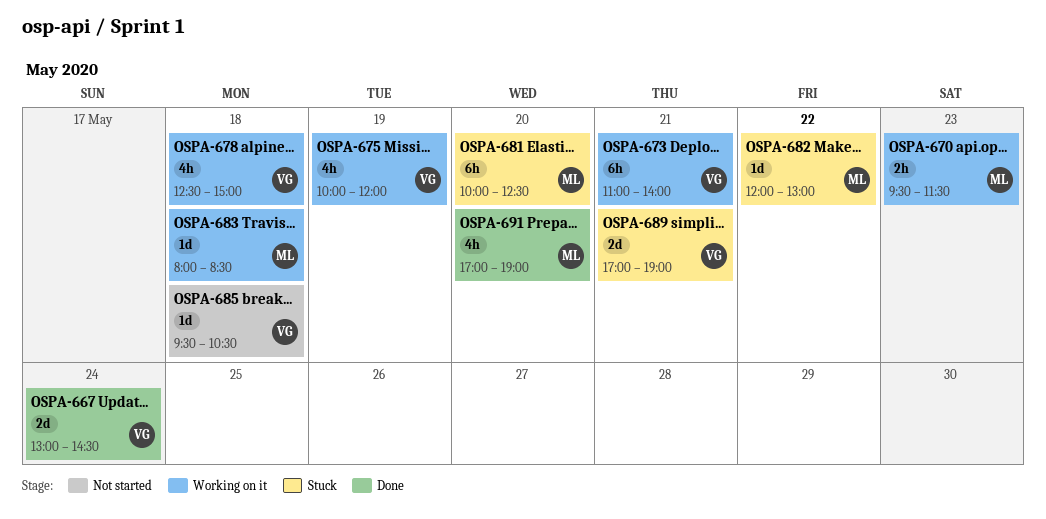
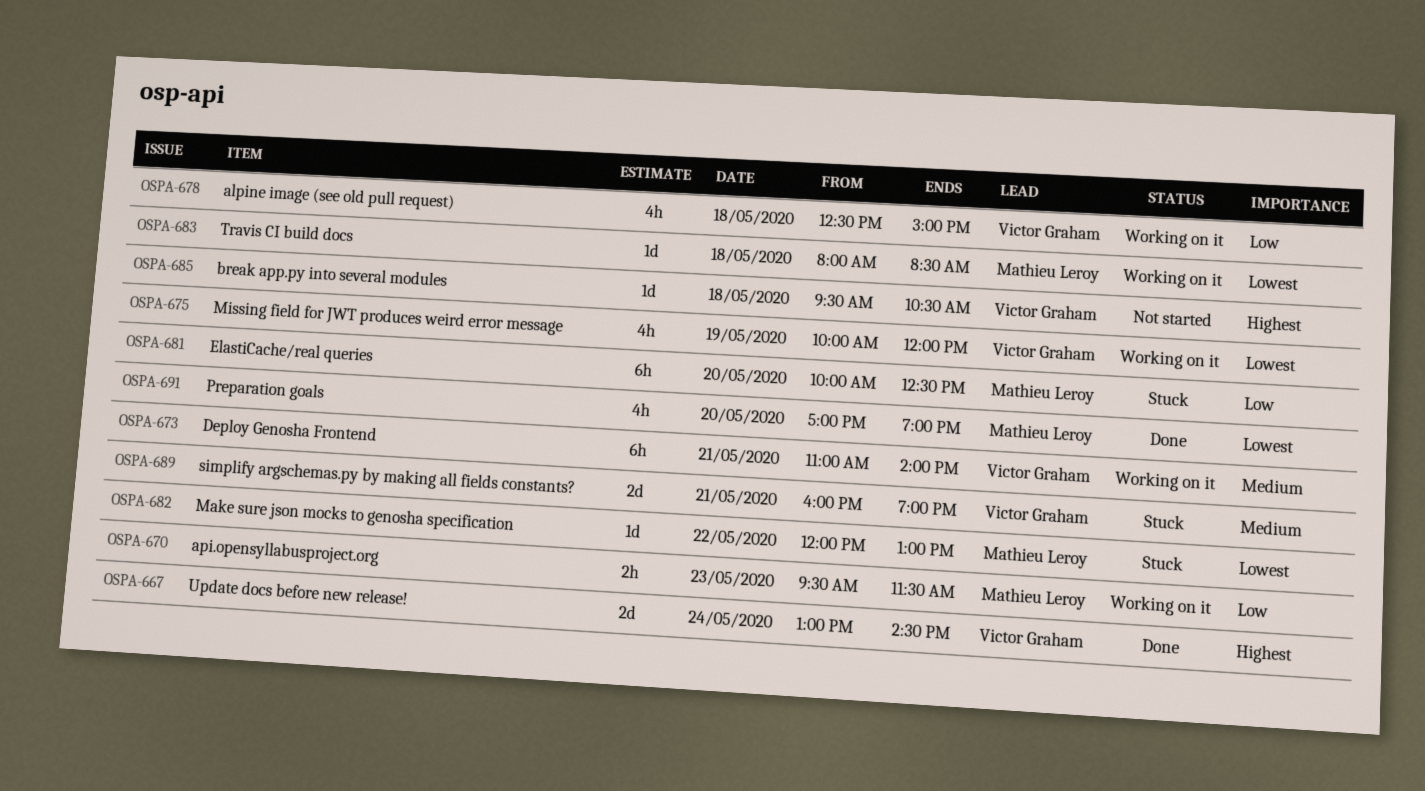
OSPA-689, begins: 17:00 -> 16:00

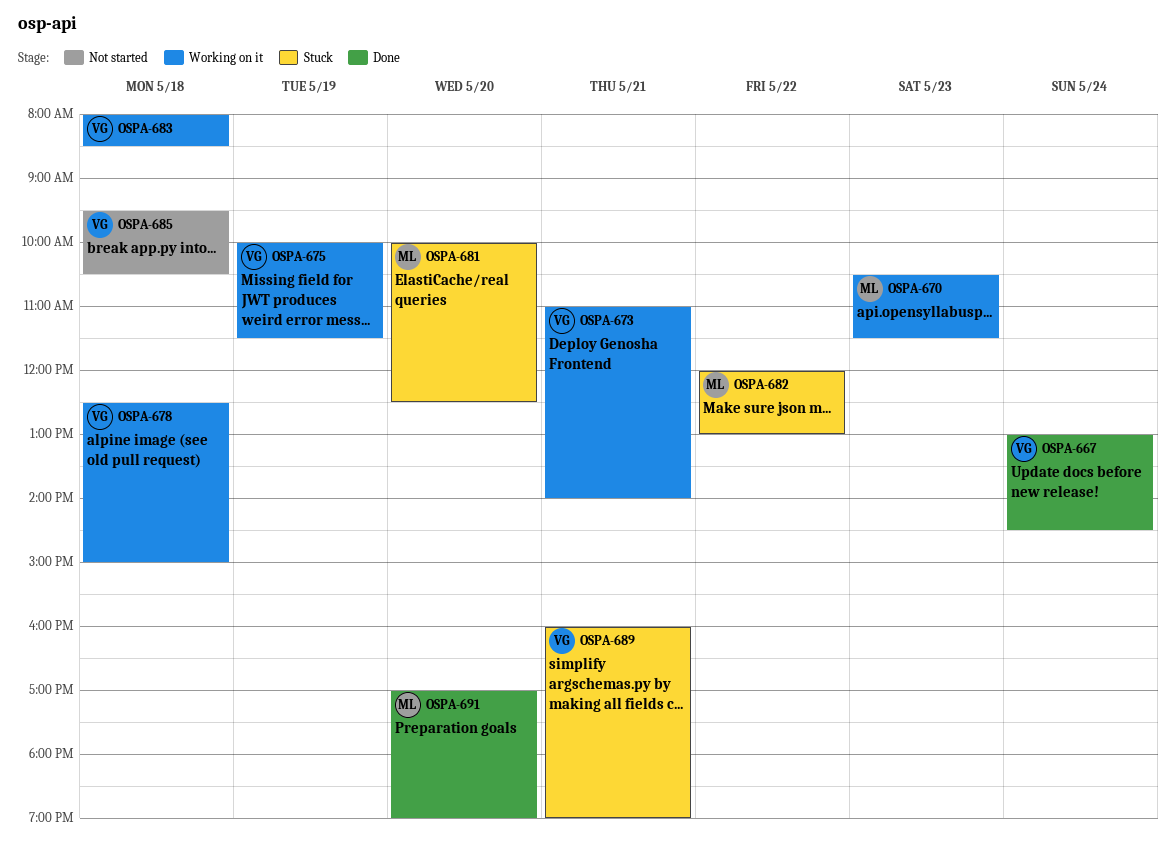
OSPA-670, begins: 09:30 -> 10:30
OSPA-675, ends: 12:00 -> 11:30
OSPA-683, owner: Mathieu Leroy -> Victor Graham

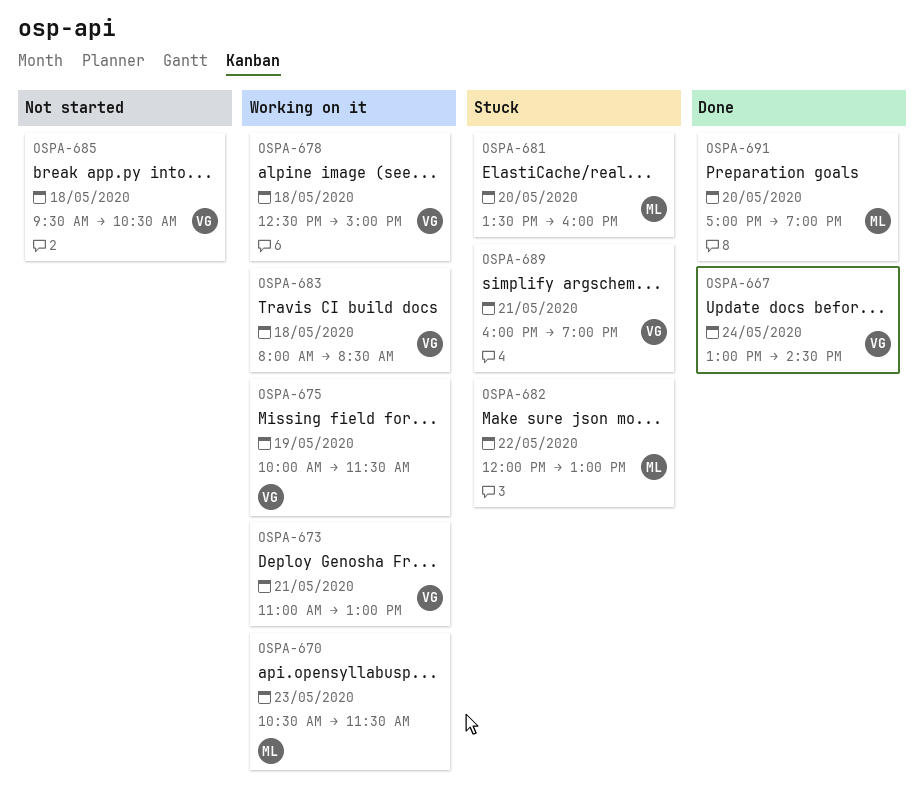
OSPA-673, ends: 14:00 -> 13:00
OSPA-681, begins: 10:00 -> 13:30
OSPA-681, ends: 12:30 -> 16:00

